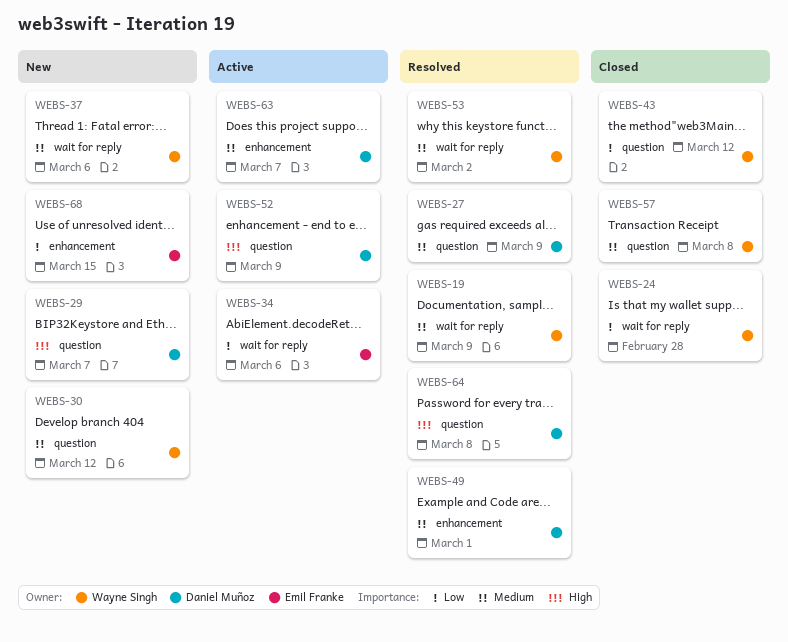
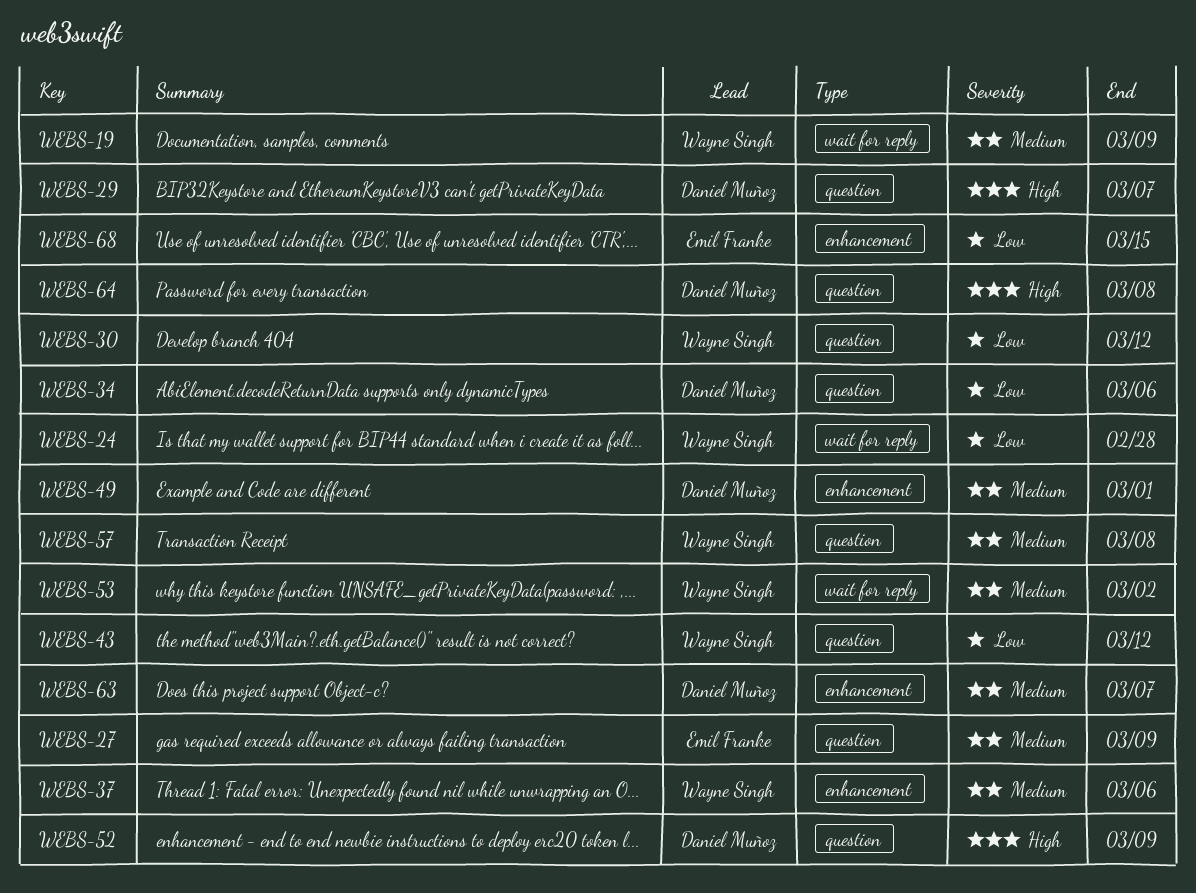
WEBS-27, owner: Daniel Muñoz -> Emil Franke
WEBS-30, priority: Medium -> Low
WEBS-34, owner: Emil Franke -> Daniel Muñoz
WEBS-34, label: wait for reply -> question
WEBS-37, label: wait for reply -> enhancement

